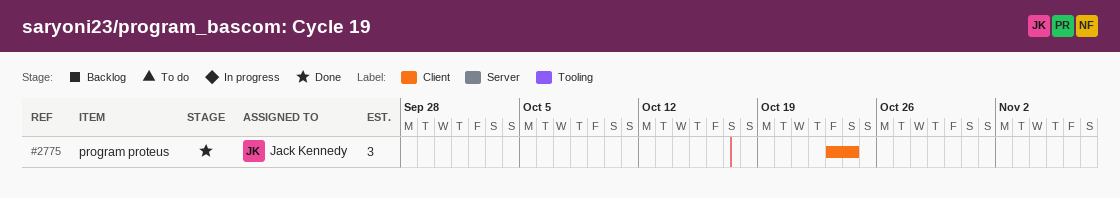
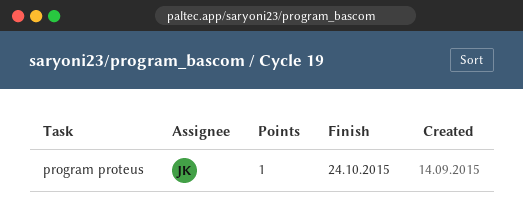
program proteus, estimate: 3 -> 1

